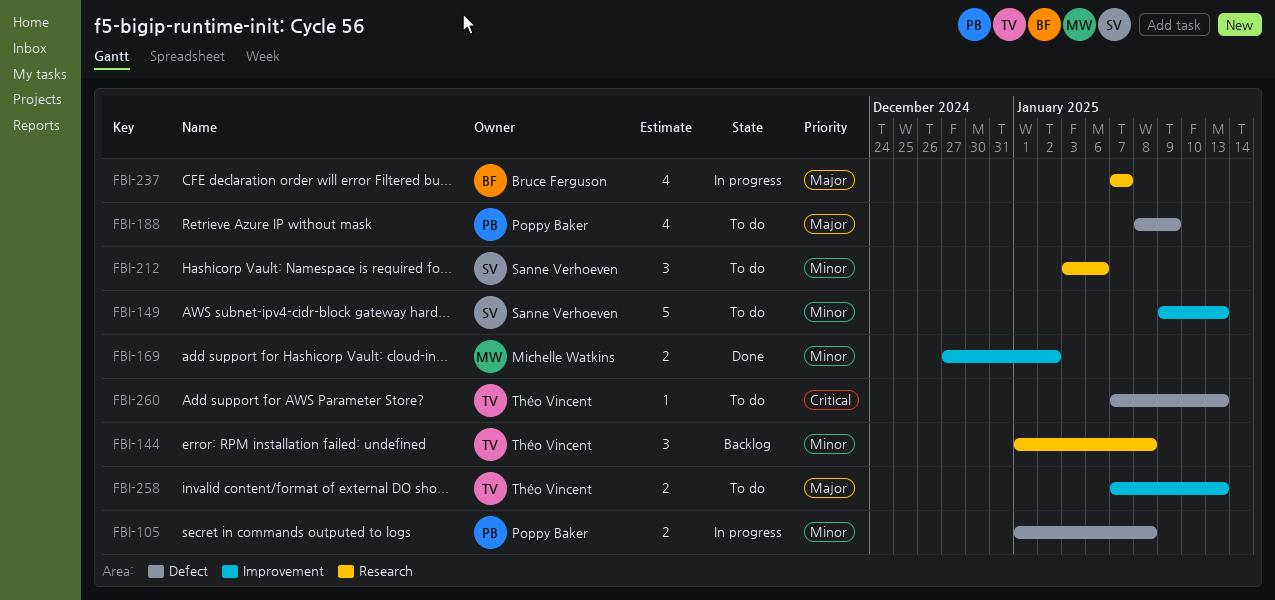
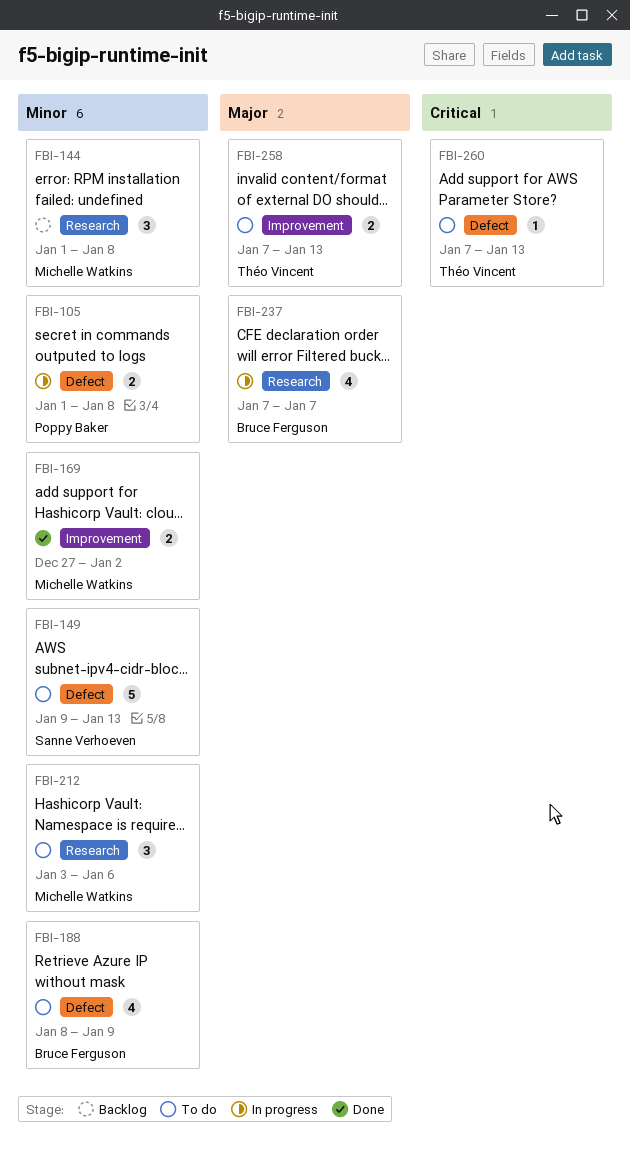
FBI-144, owner: Théo Vincent -> Michelle Watkins
FBI-149, label: Improvement -> Defect
FBI-188, owner: Poppy Baker -> Bruce Ferguson
FBI-188, priority: Major -> Minor
FBI-212, owner: Sanne Verhoeven -> Michelle Watkins

